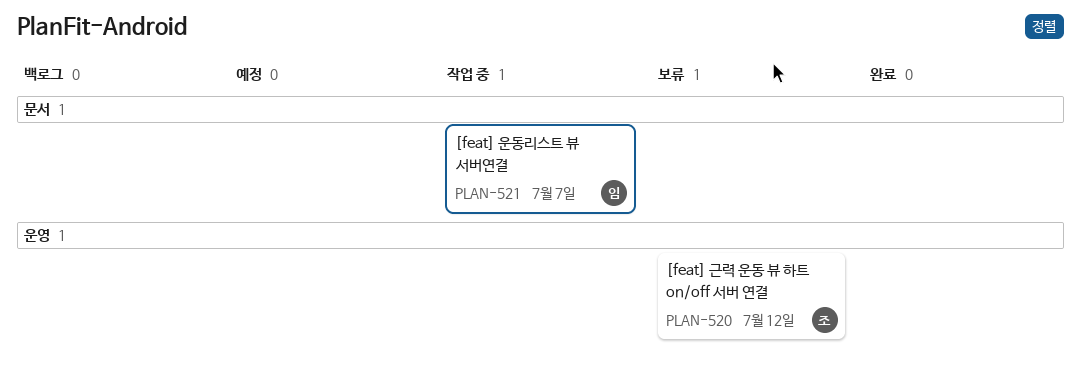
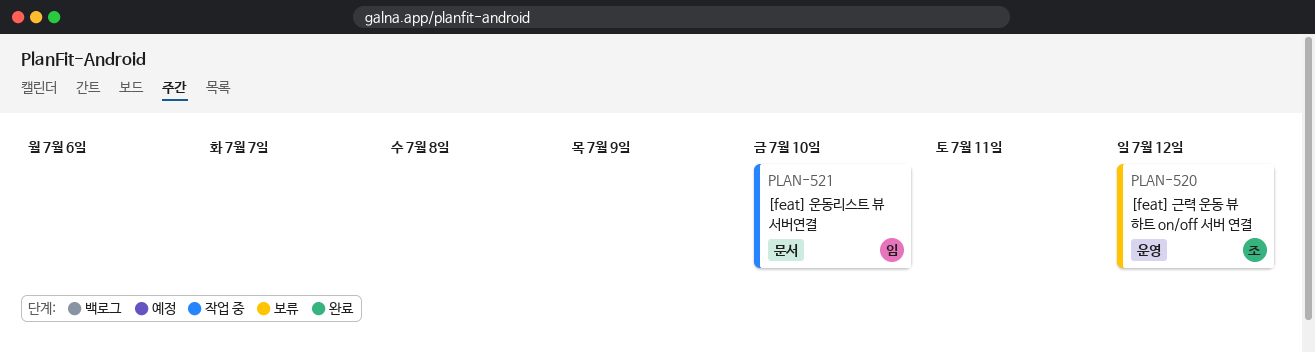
PLAN-521, due: Jul 7 -> Jul 10

